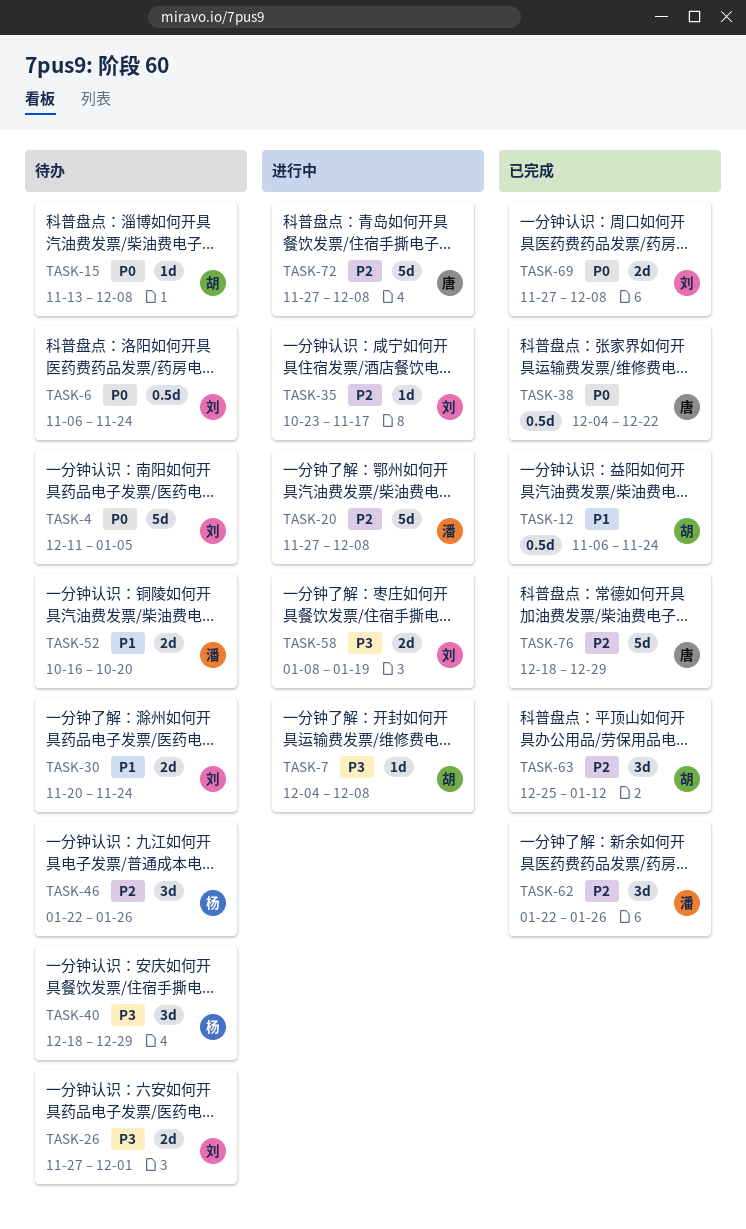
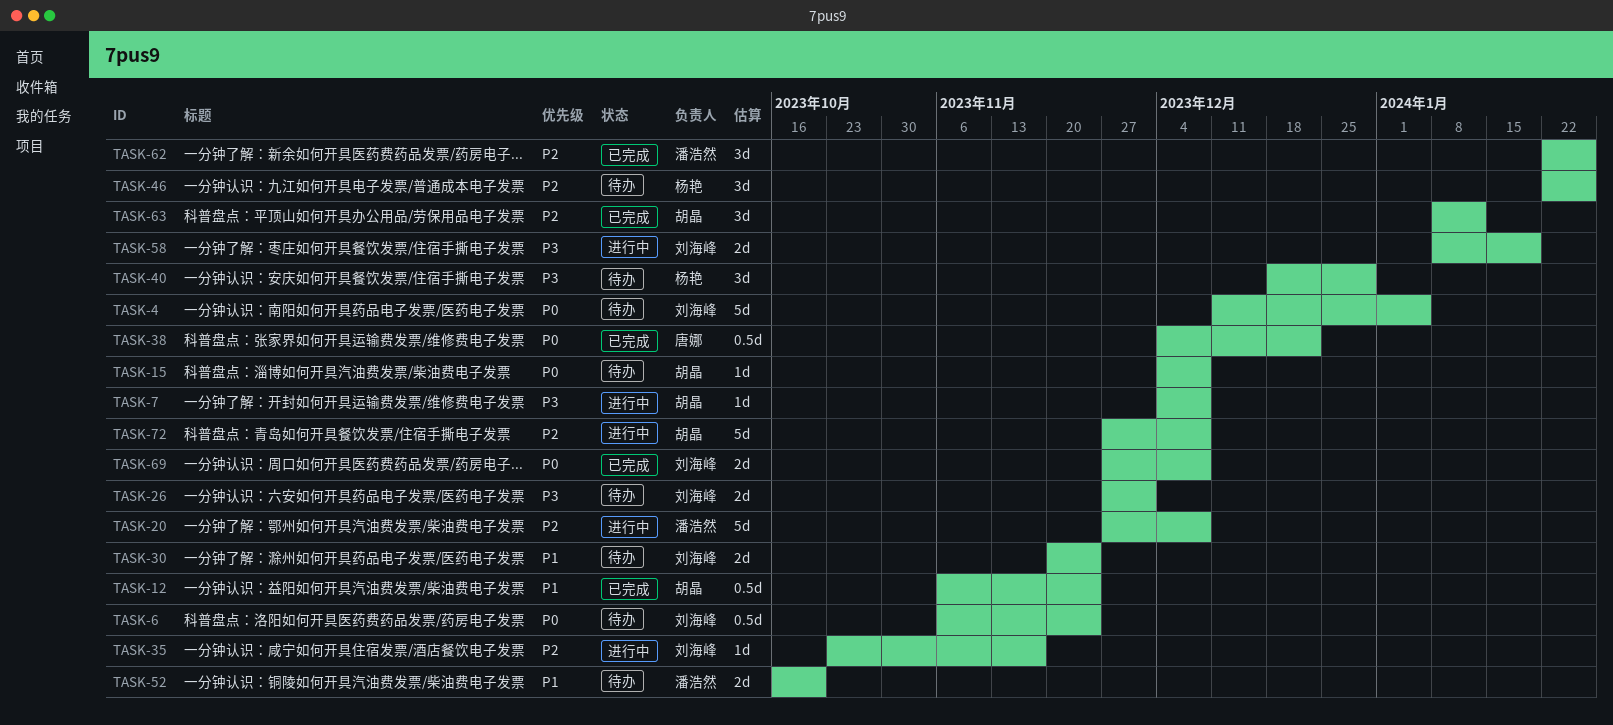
TASK-15, start: Nov 13 -> Dec 4
TASK-63, start: Dec 25 -> Jan 8
TASK-72, owner: 唐娜 -> 胡晶
TASK-76: present -> none

